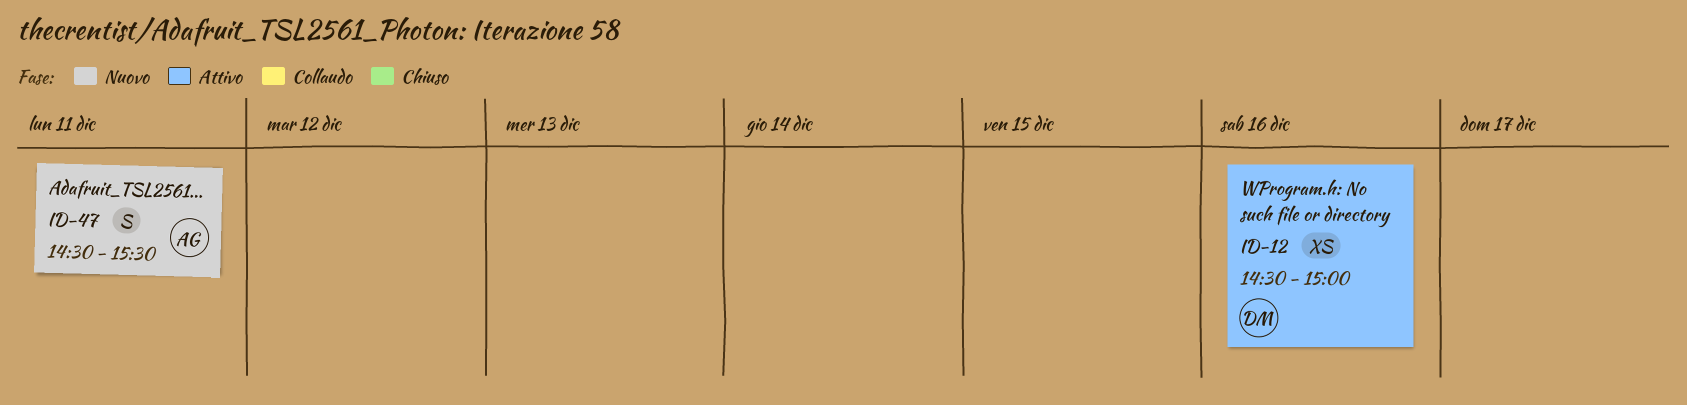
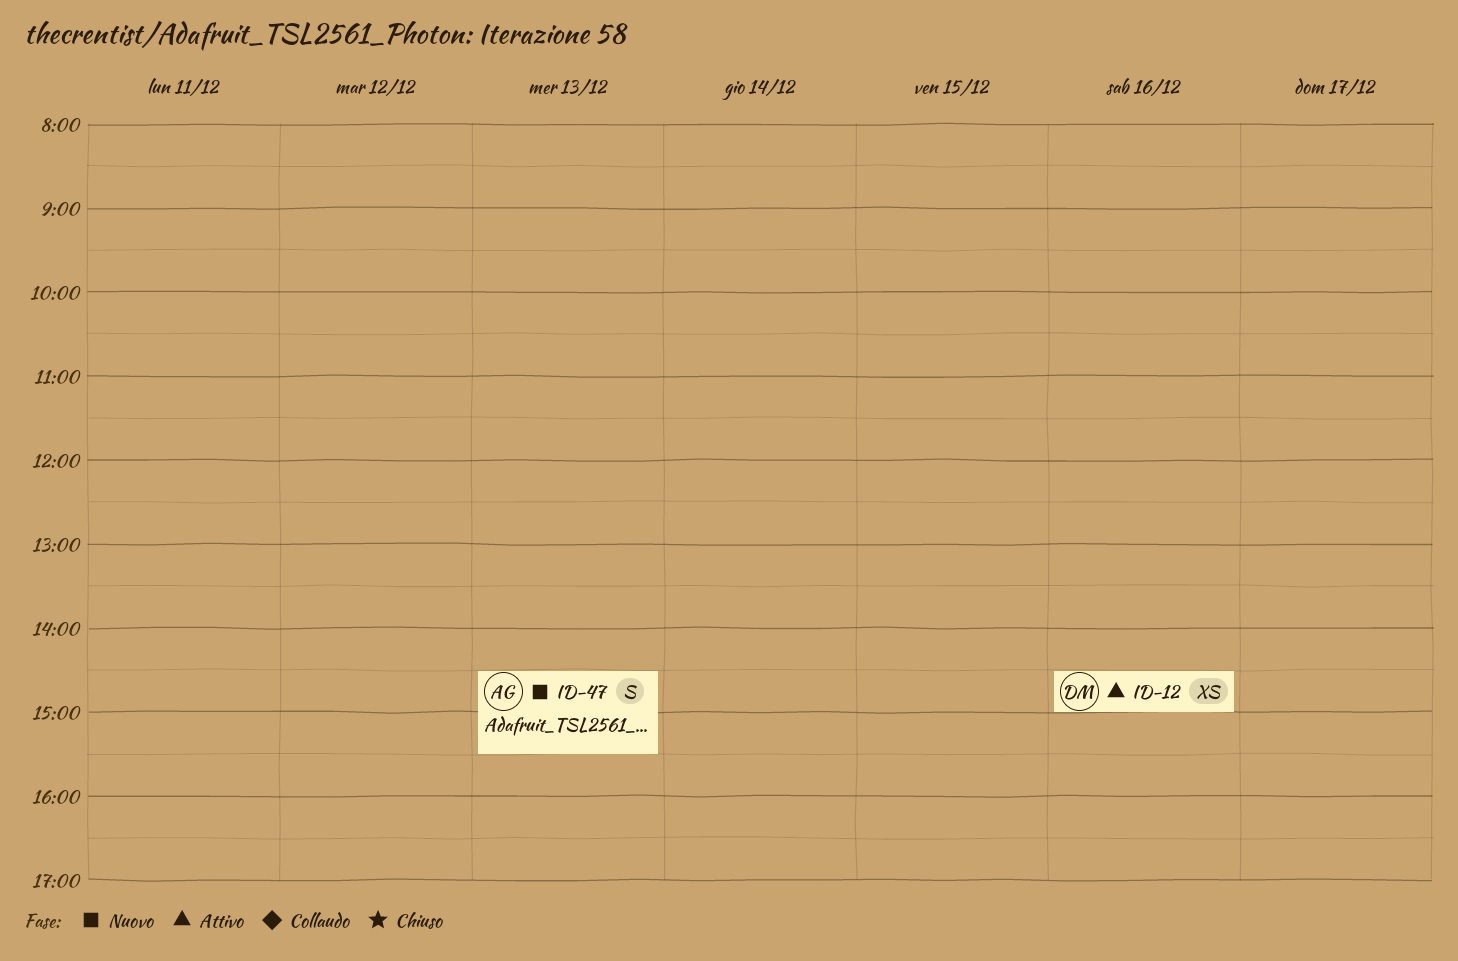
ID-47, day: Dec 11 -> Dec 13

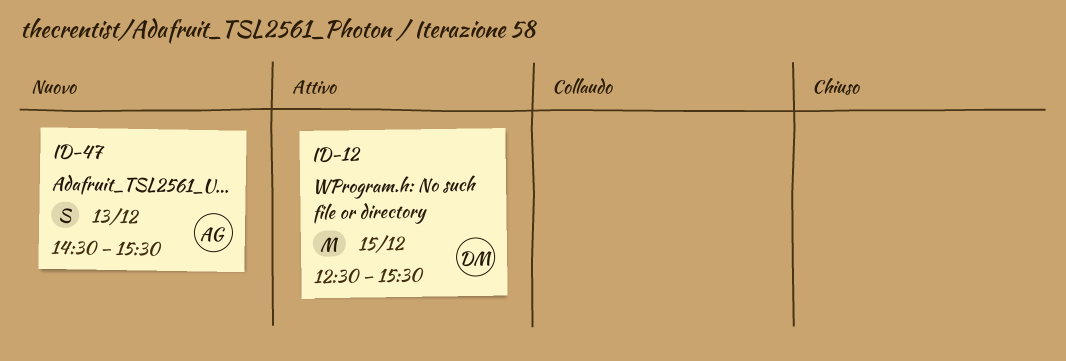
ID-12, estimate: XS -> M
ID-12, day: Dec 16 -> Dec 15
ID-12, begins: 14:30 -> 12:30
ID-12, ends: 15:00 -> 15:30

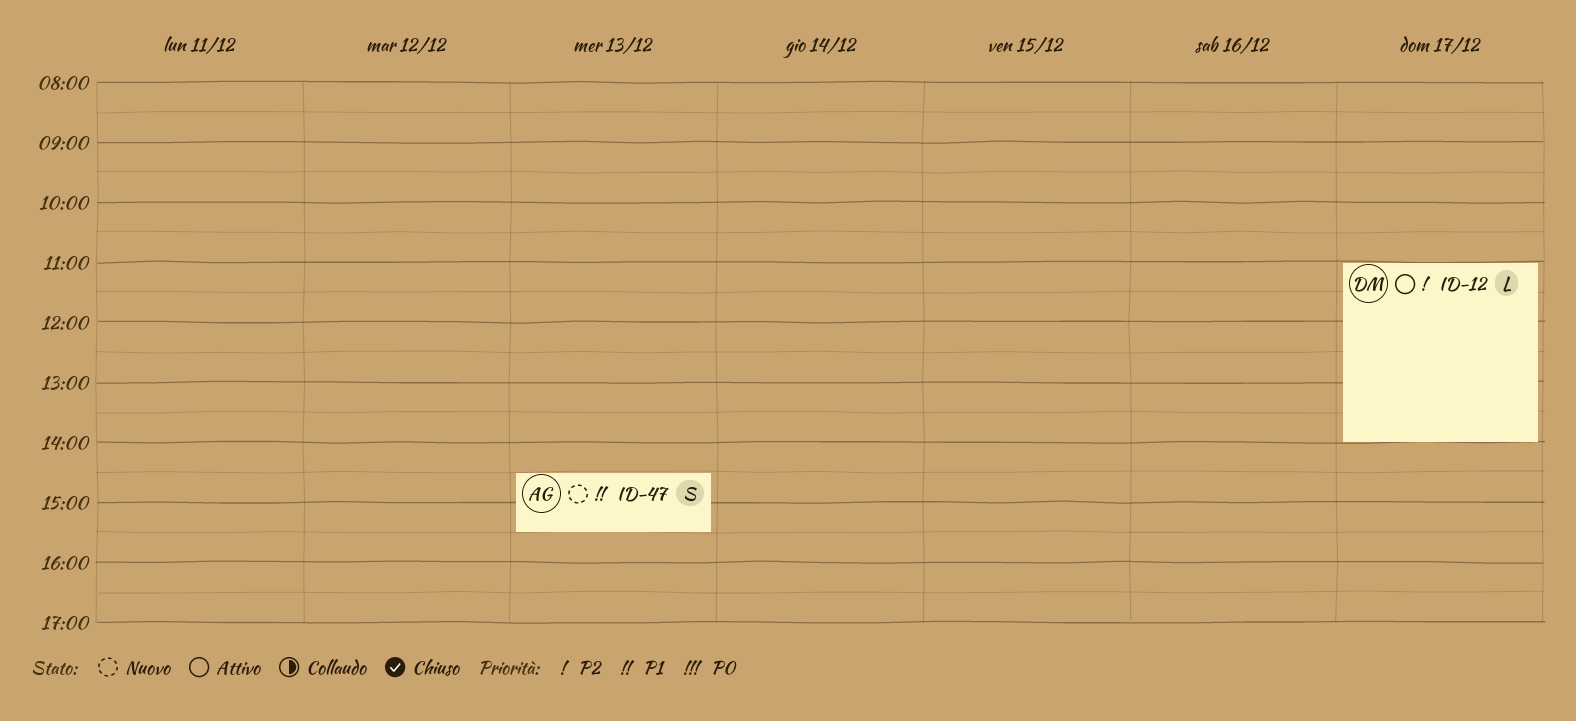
ID-12, estimate: M -> L
ID-12, day: Dec 15 -> Dec 17
ID-12, begins: 12:30 -> 11:00
ID-12, ends: 15:30 -> 14:00

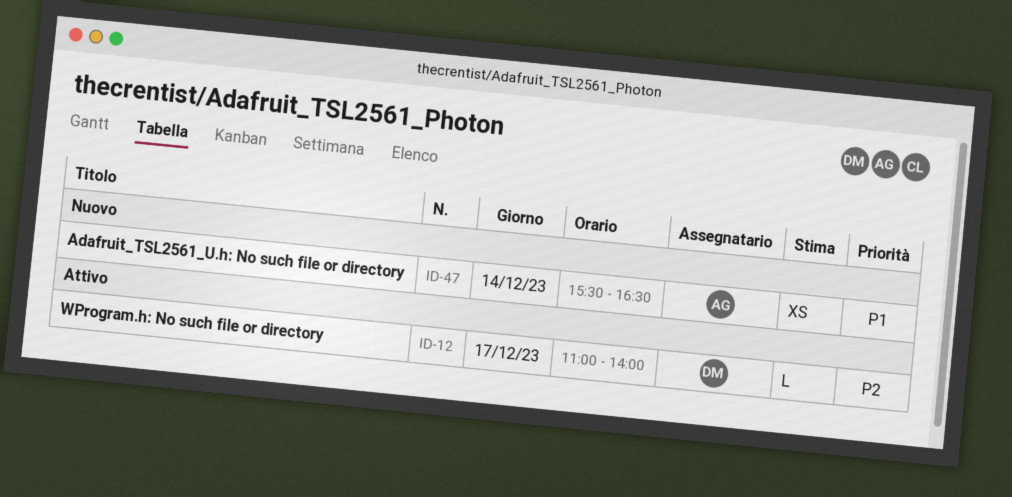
ID-47, estimate: S -> XS
ID-47, day: Dec 13 -> Dec 14
ID-47, begins: 14:30 -> 15:30
ID-47, ends: 15:30 -> 16:30

